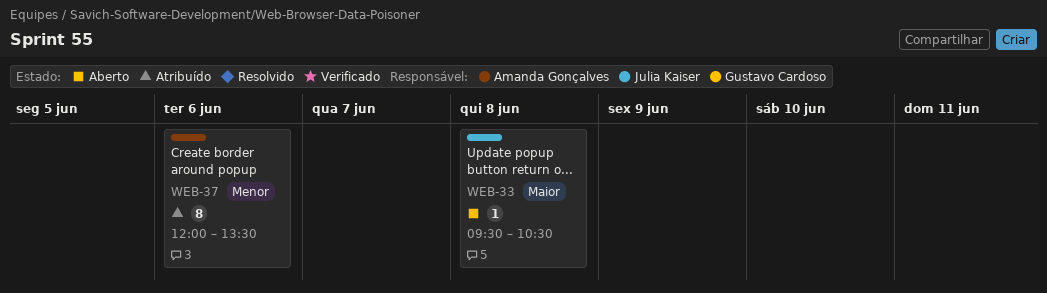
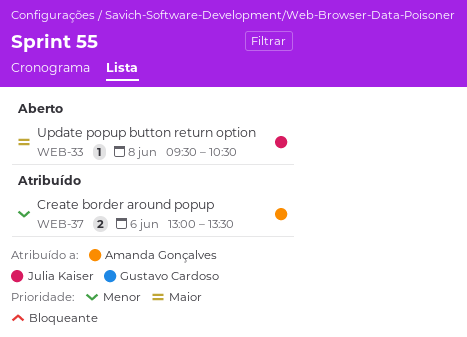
WEB-37, estimate: 8 -> 2
WEB-37, begins: 12:00 -> 13:00

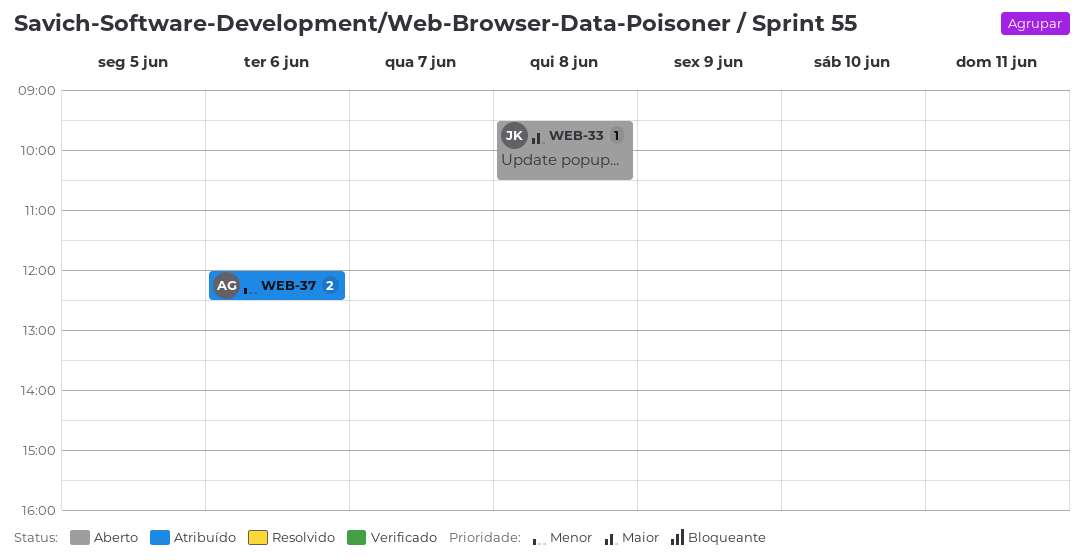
WEB-37, begins: 13:00 -> 12:00
WEB-37, ends: 13:30 -> 12:30

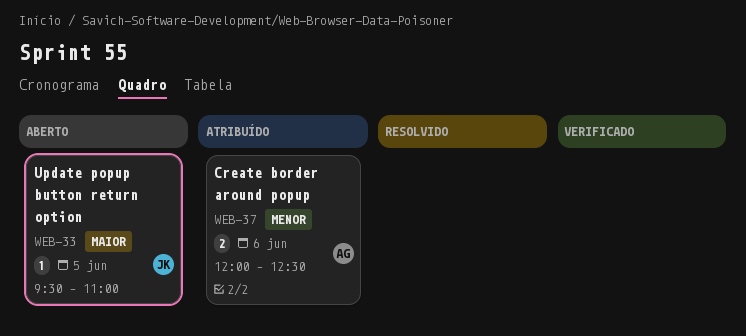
WEB-33, day: Jun 8 -> Jun 5
WEB-33, ends: 10:30 -> 11:00

